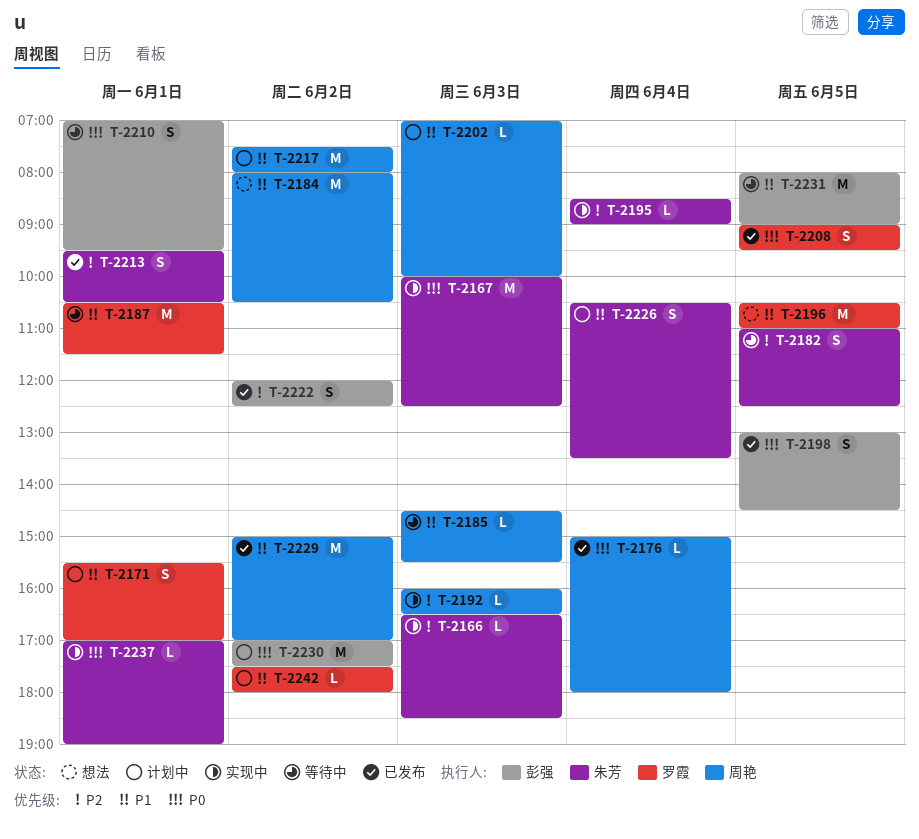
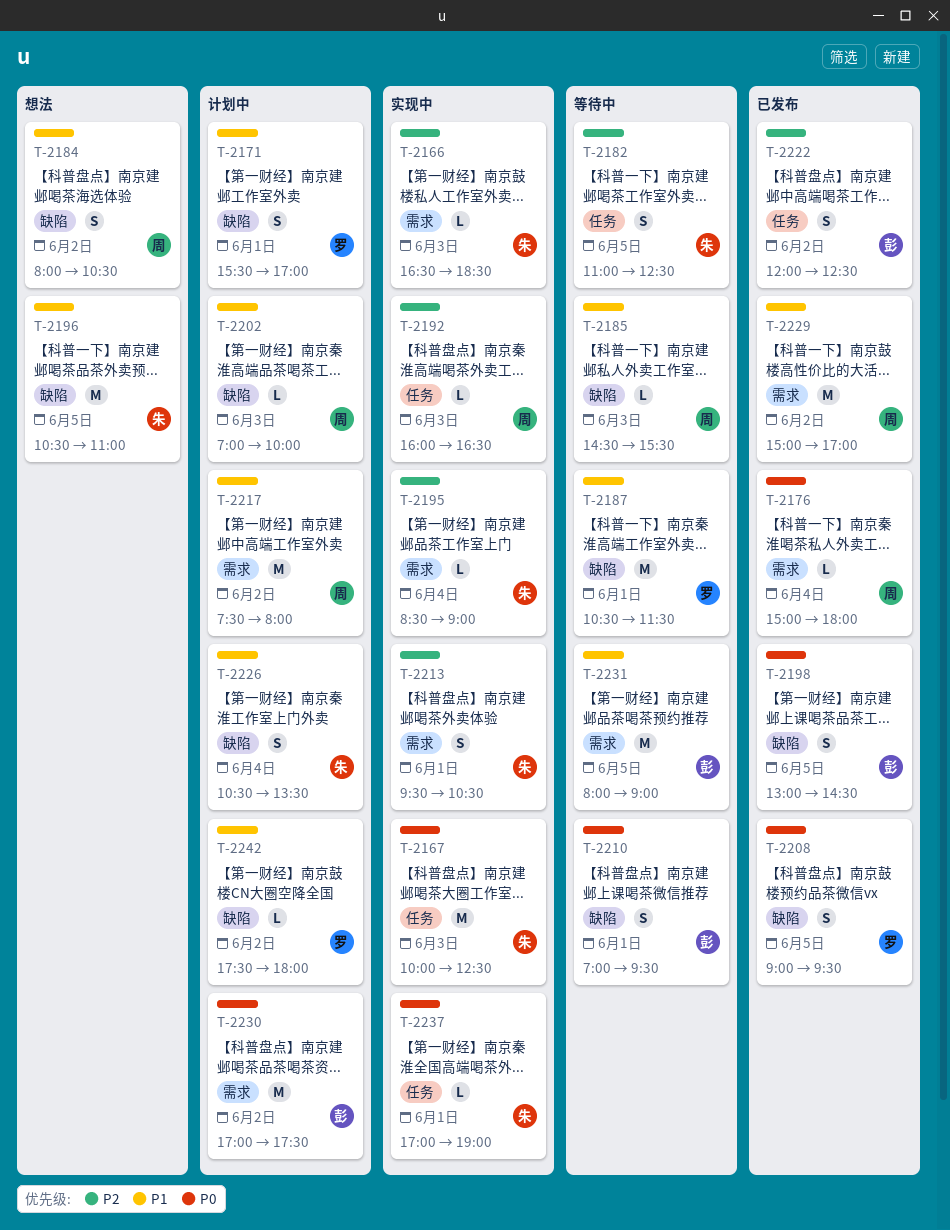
T-2184, estimate: M -> S
T-2196, owner: 罗霞 -> 朱芳
T-2213, status: 已发布 -> 实现中

